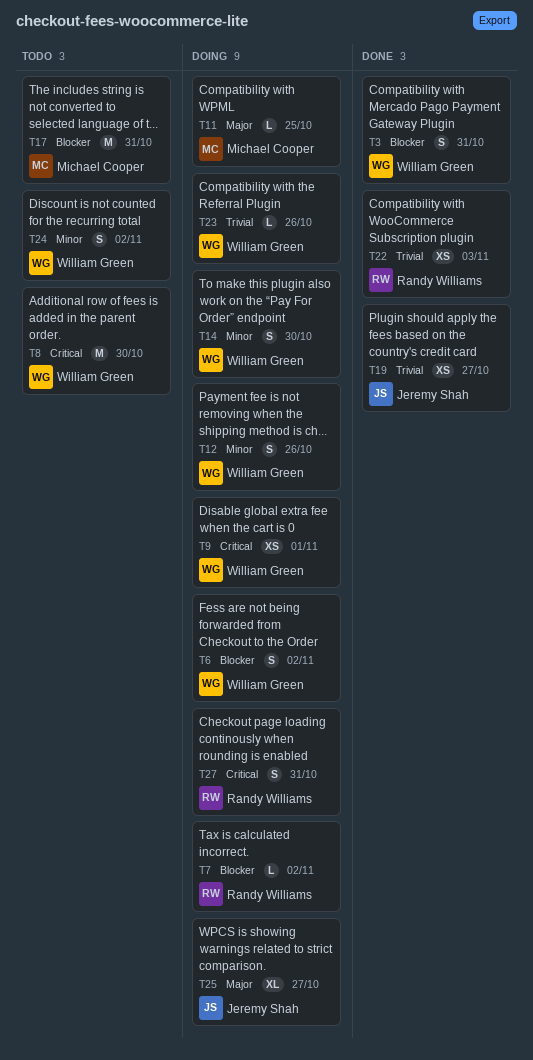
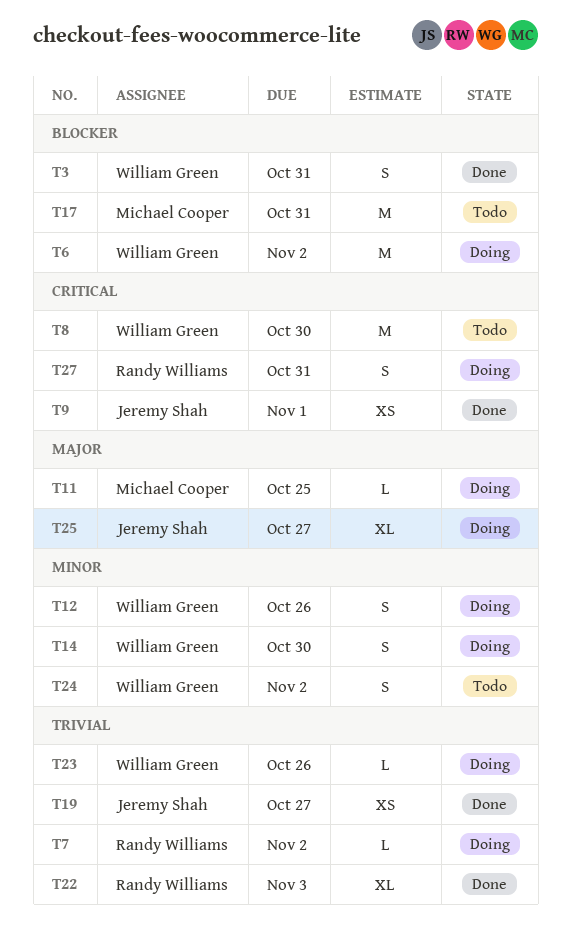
T6, estimate: S -> M
T7, priority: Blocker -> Trivial
T9, status: Doing -> Done
T9, owner: William Green -> Jeremy Shah
T22, estimate: XS -> XL

